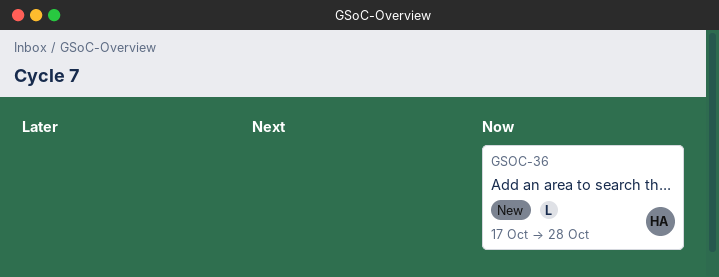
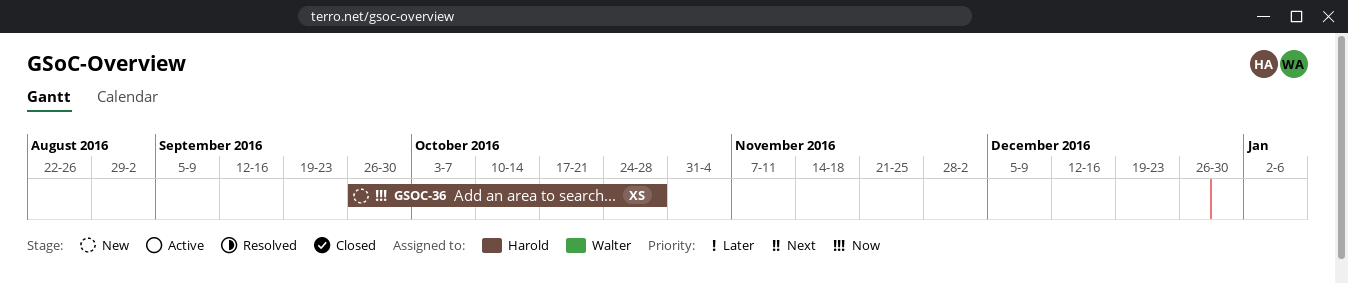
GSOC-36, estimate: L -> XS
GSOC-36, start: Oct 17 -> Sep 26

